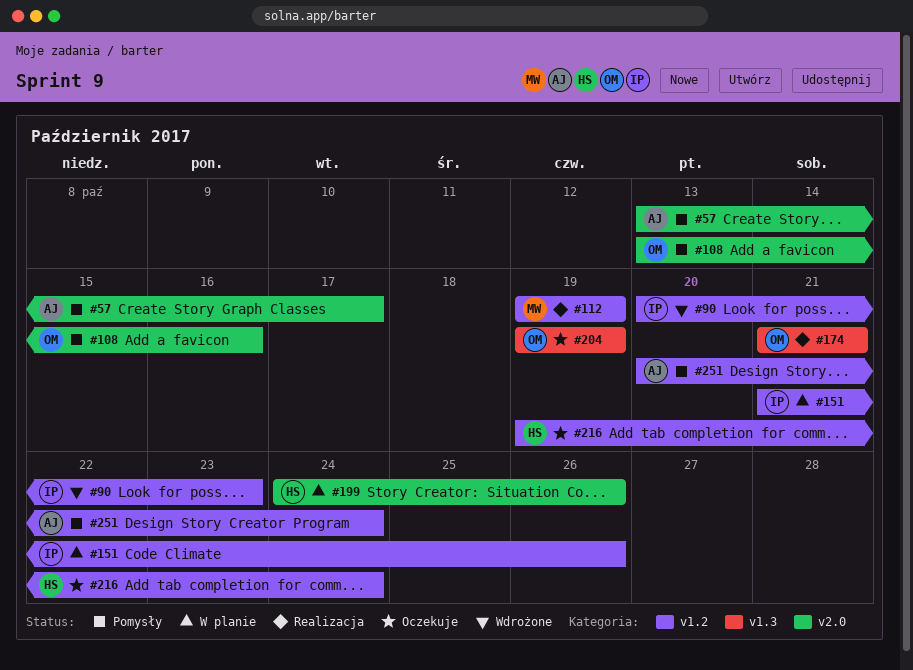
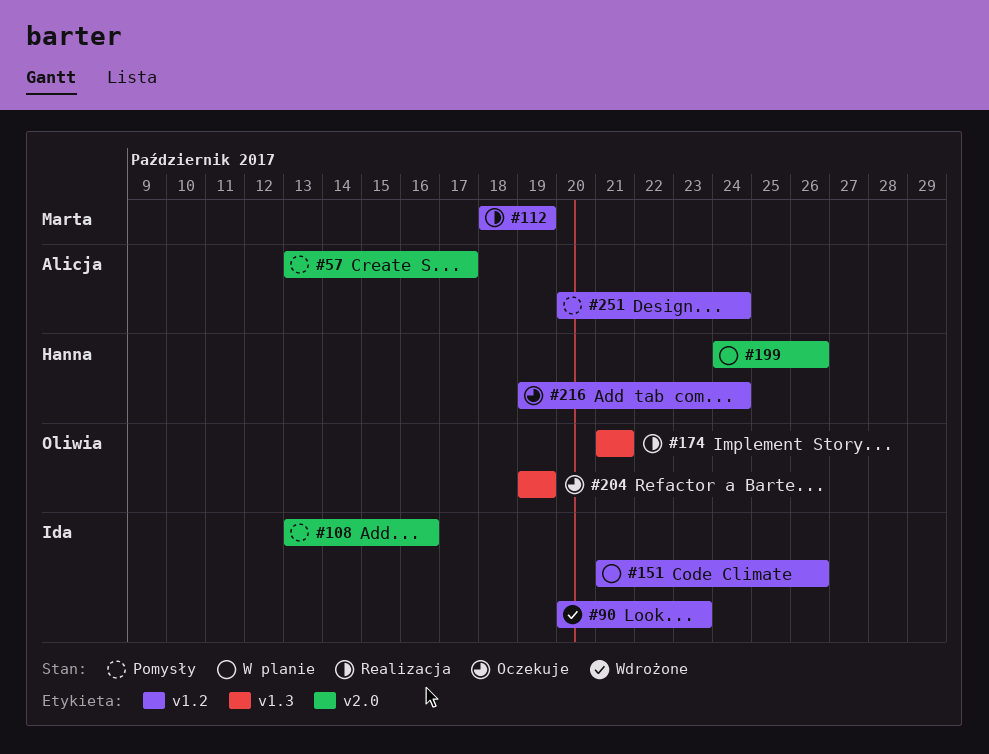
#108, owner: Oliwia -> Ida
#112, start: Oct 19 -> Oct 18

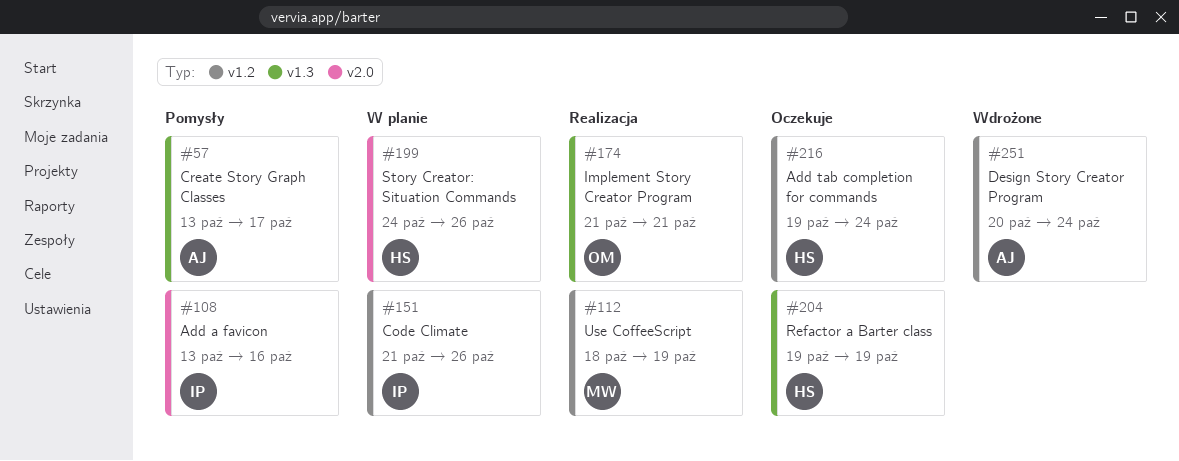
#57, label: v2.0 -> v1.3
#90: present -> none
#204, owner: Oliwia -> Hanna
#251, status: Pomysły -> Wdrożone

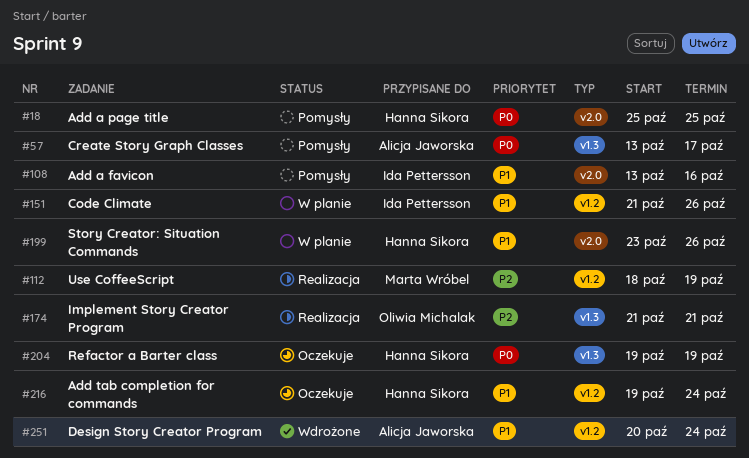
#18: none -> present
#199, start: Oct 24 -> Oct 23

